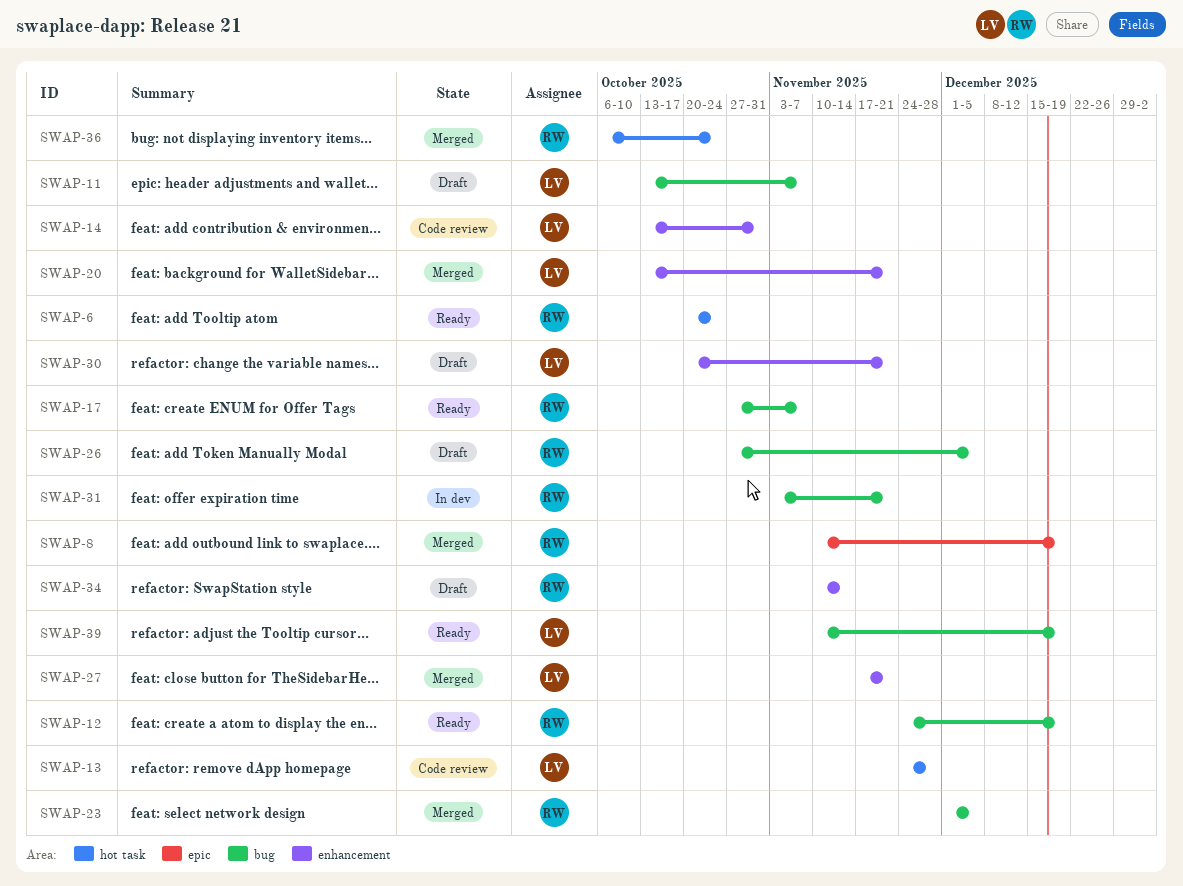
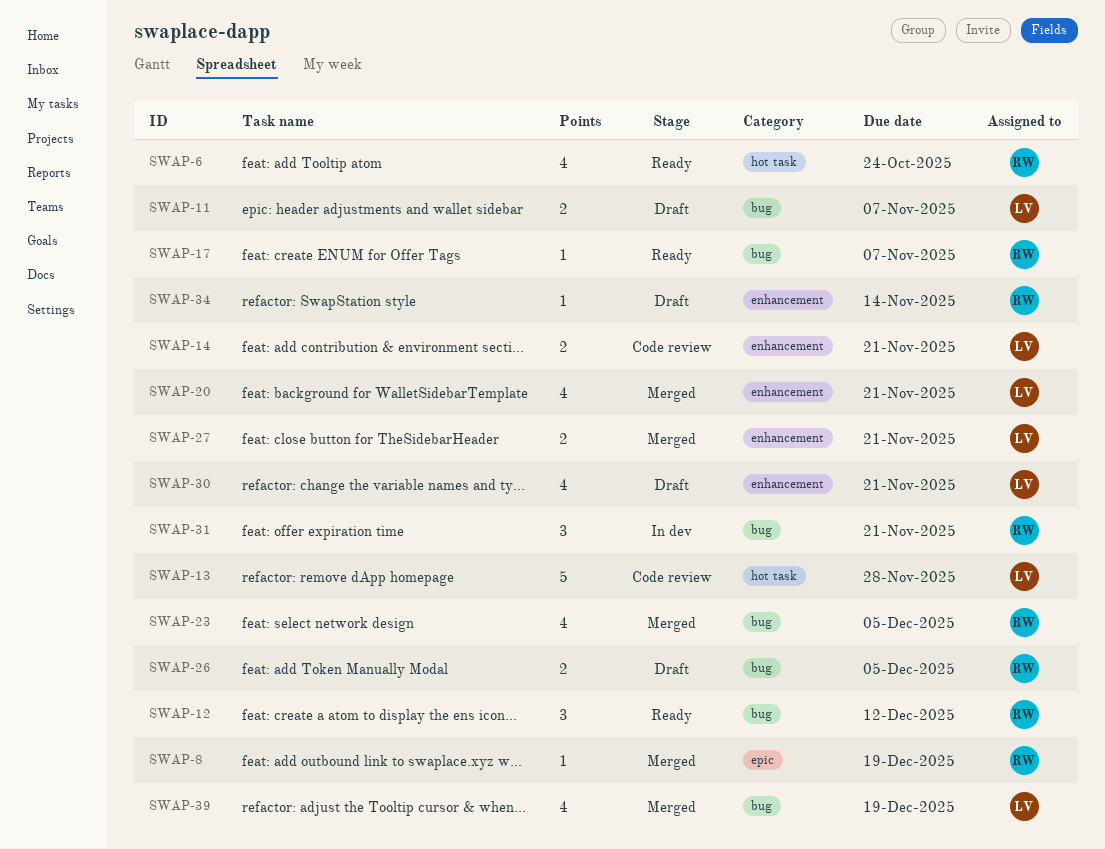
SWAP-12, due: Dec 19 -> Dec 12
SWAP-14, due: Oct 31 -> Nov 21
SWAP-36: present -> none
SWAP-39, status: Ready -> Merged

